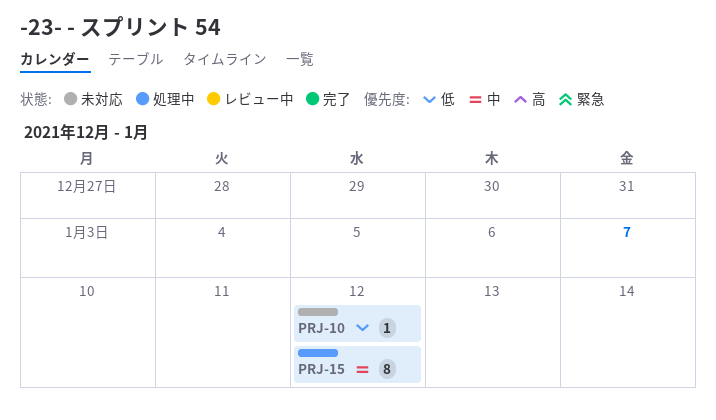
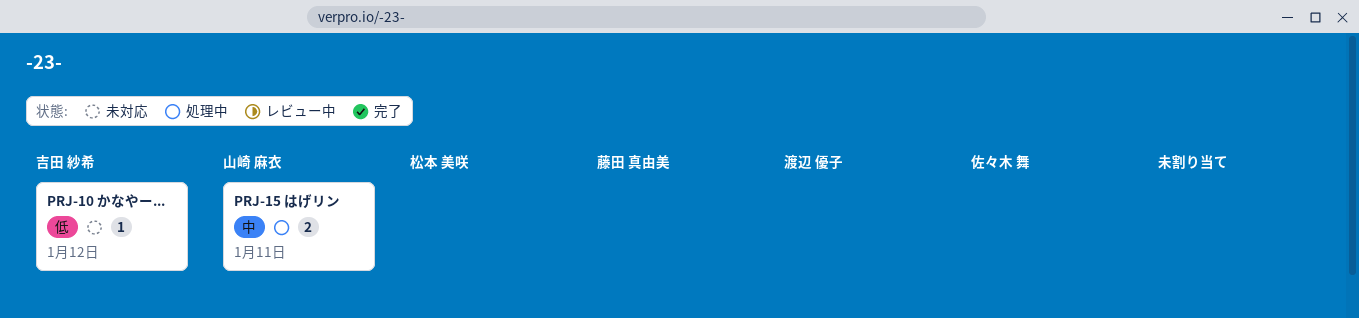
PRJ-15, estimate: 8 -> 2
PRJ-15, due: Jan 12 -> Jan 11

